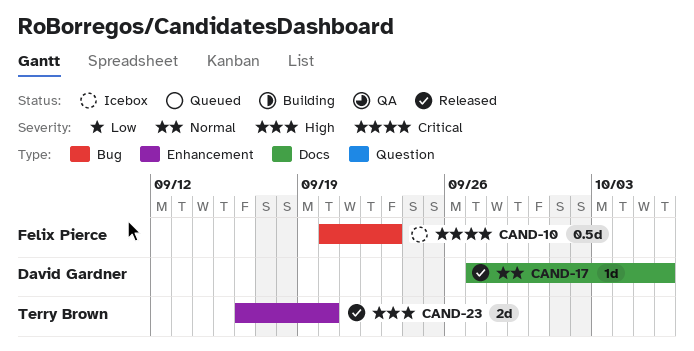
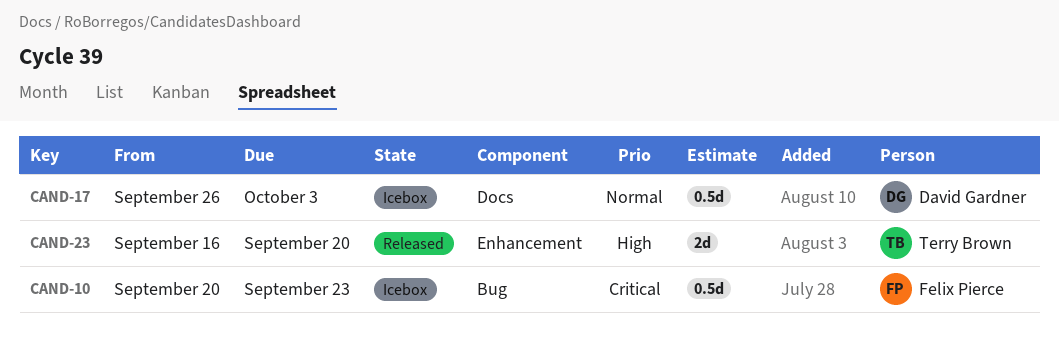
CAND-17, status: Released -> Icebox
CAND-17, estimate: 1d -> 0.5d
CAND-17, start: Sep 27 -> Sep 26
CAND-17, due: Oct 6 -> Oct 3

